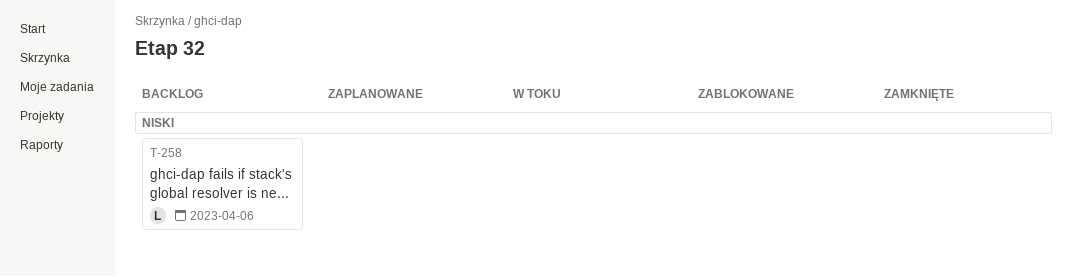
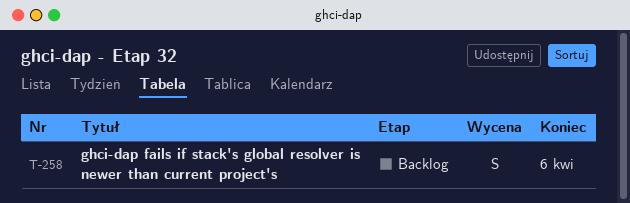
T-258, estimate: L -> S

